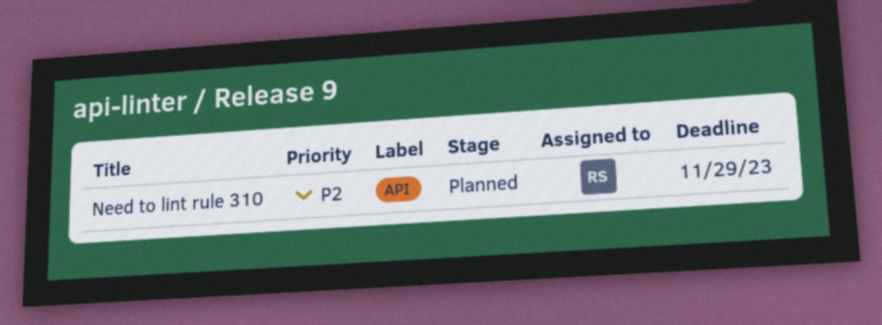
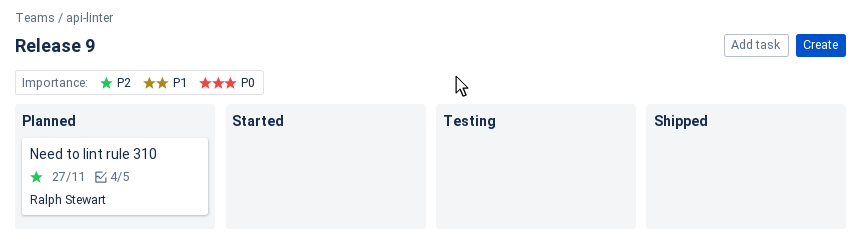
Need to lint rule 310, due: Nov 29 -> Nov 27

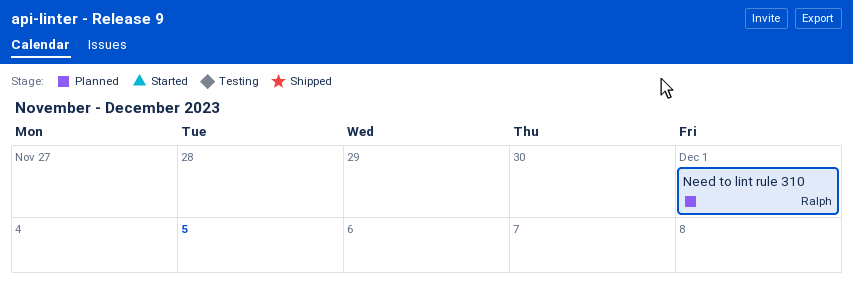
Need to lint rule 310, due: Nov 27 -> Dec 1

